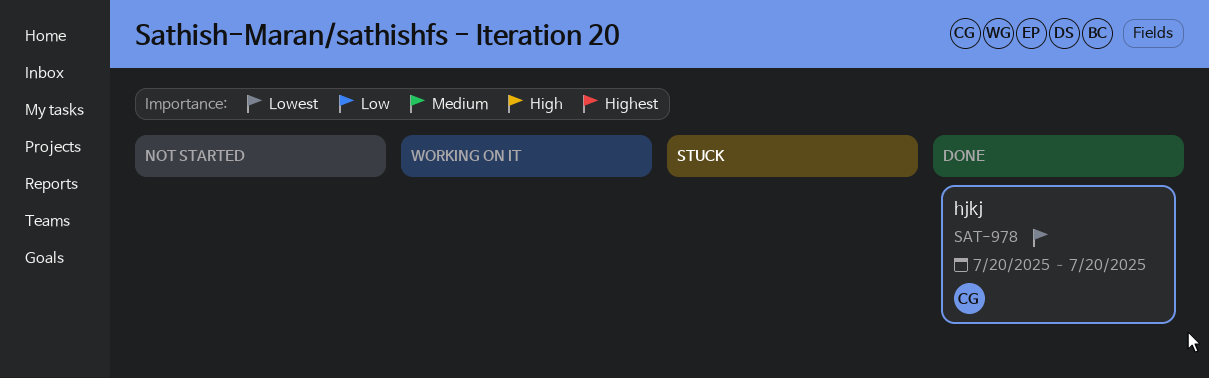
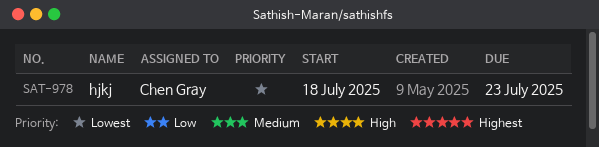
SAT-978, start: Jul 20 -> Jul 18
SAT-978, due: Jul 20 -> Jul 23

